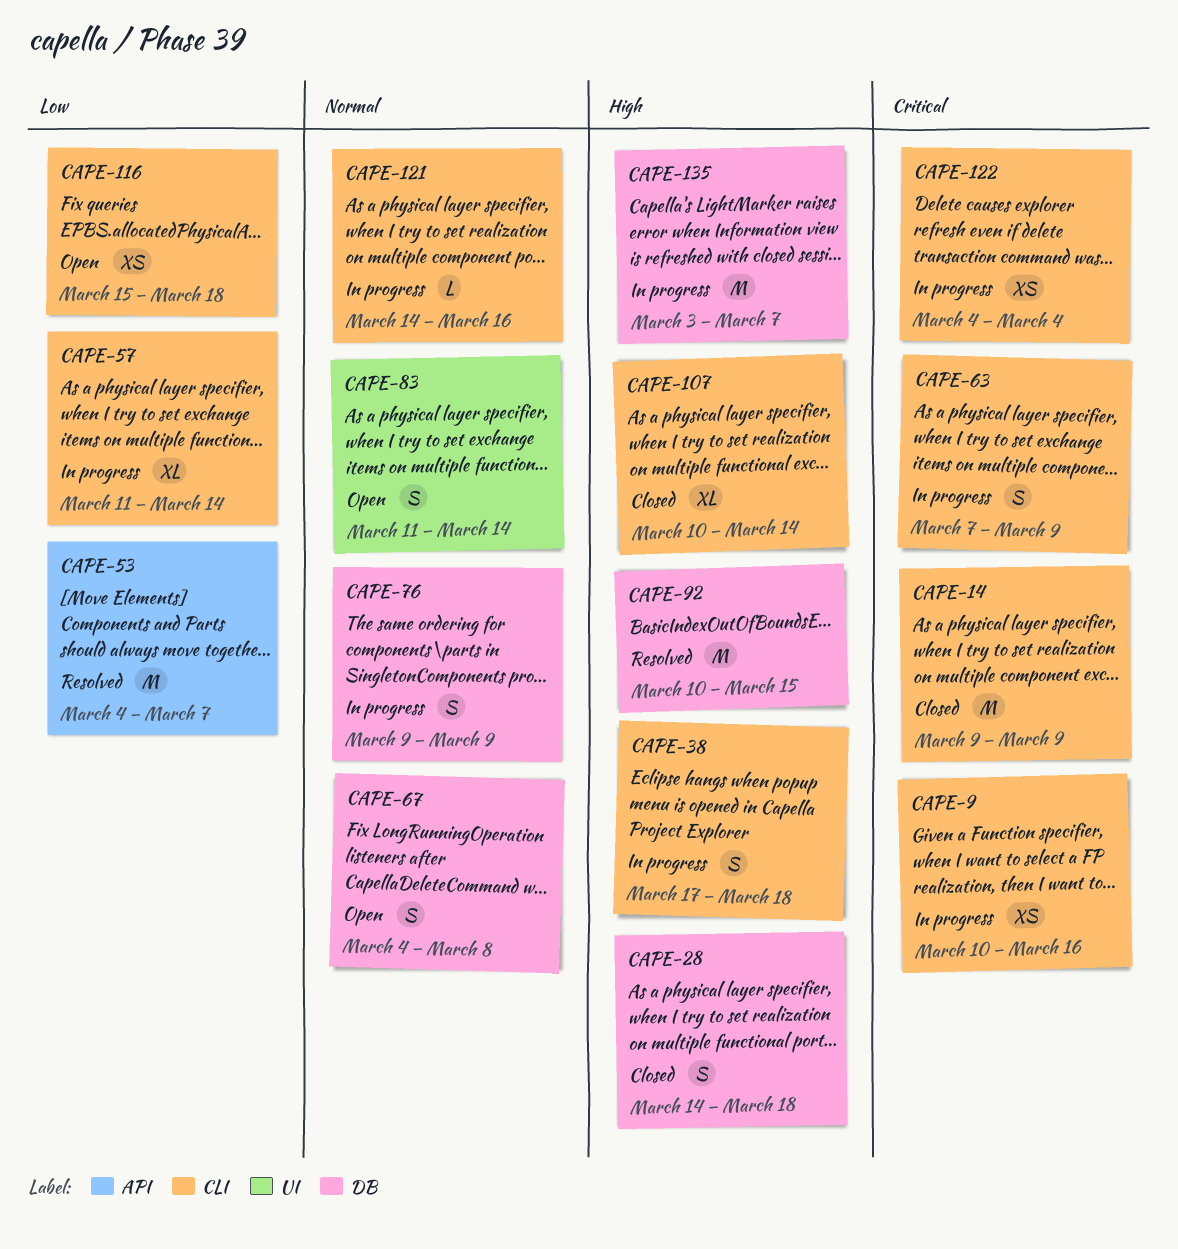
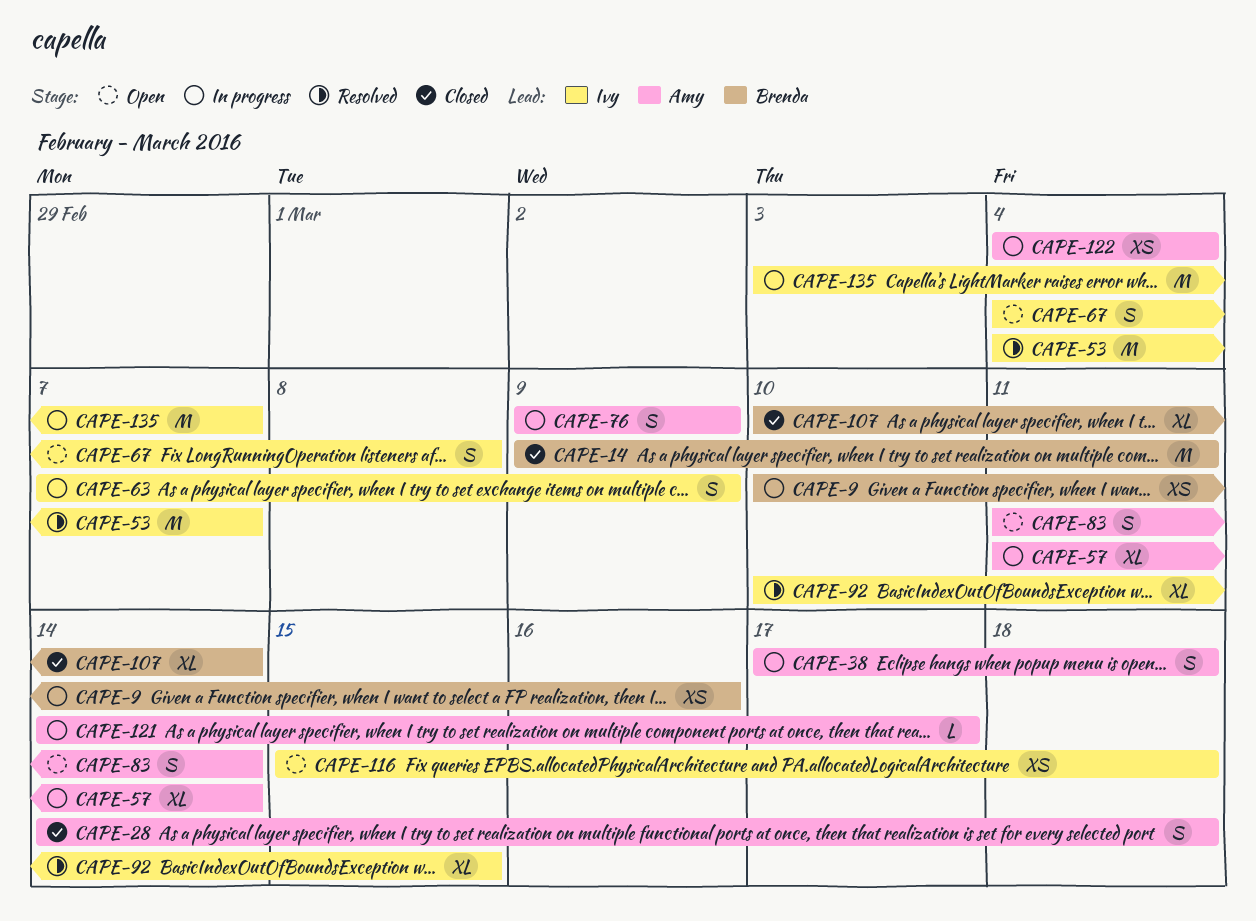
CAPE-14, due: Mar 9 -> Mar 11
CAPE-92, estimate: M -> XL
CAPE-121, due: Mar 16 -> Mar 17

